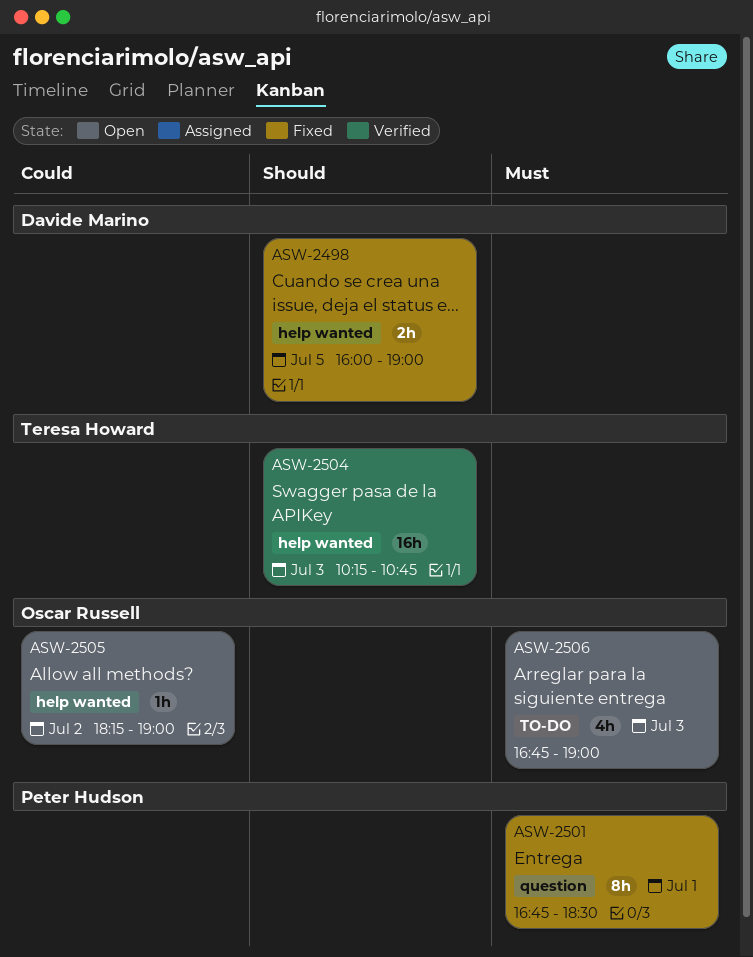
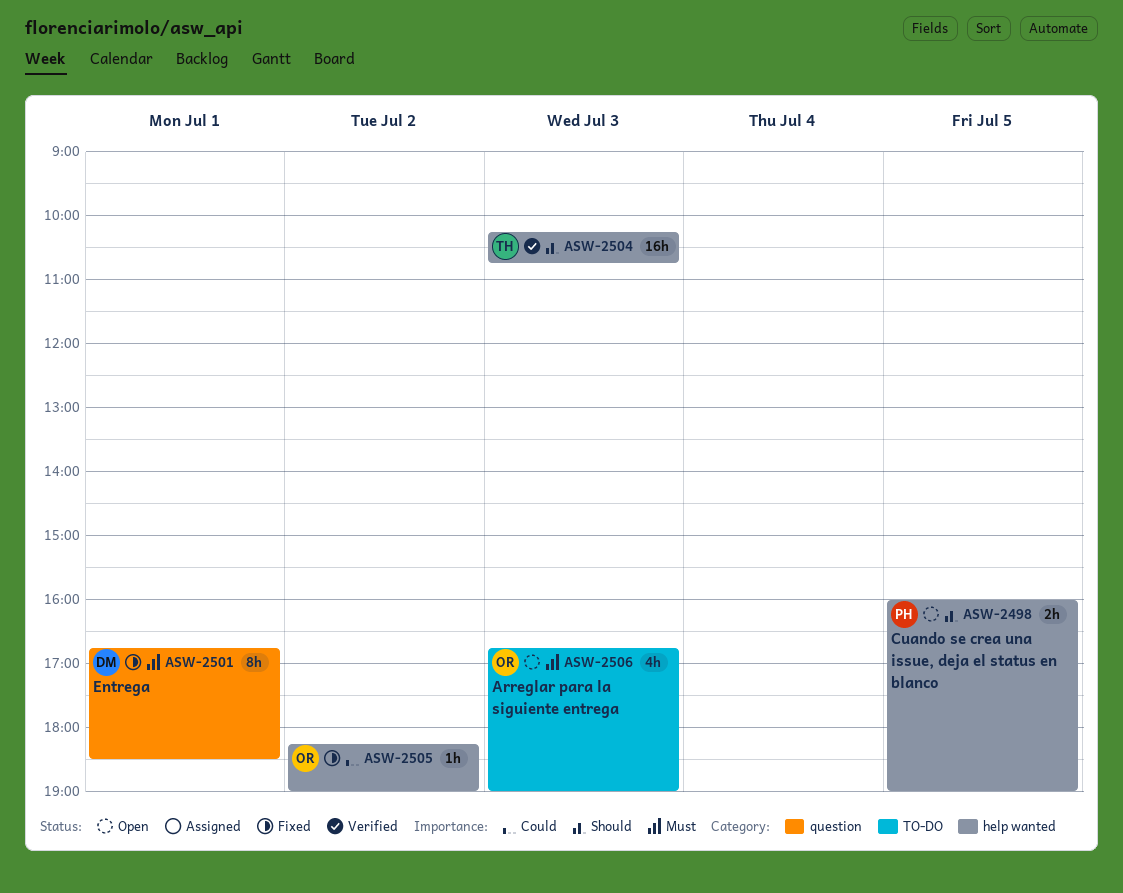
ASW-2498, status: Fixed -> Open
ASW-2498, owner: Davide Marino -> Peter Hudson
ASW-2501, owner: Peter Hudson -> Davide Marino
ASW-2505, status: Open -> Fixed

